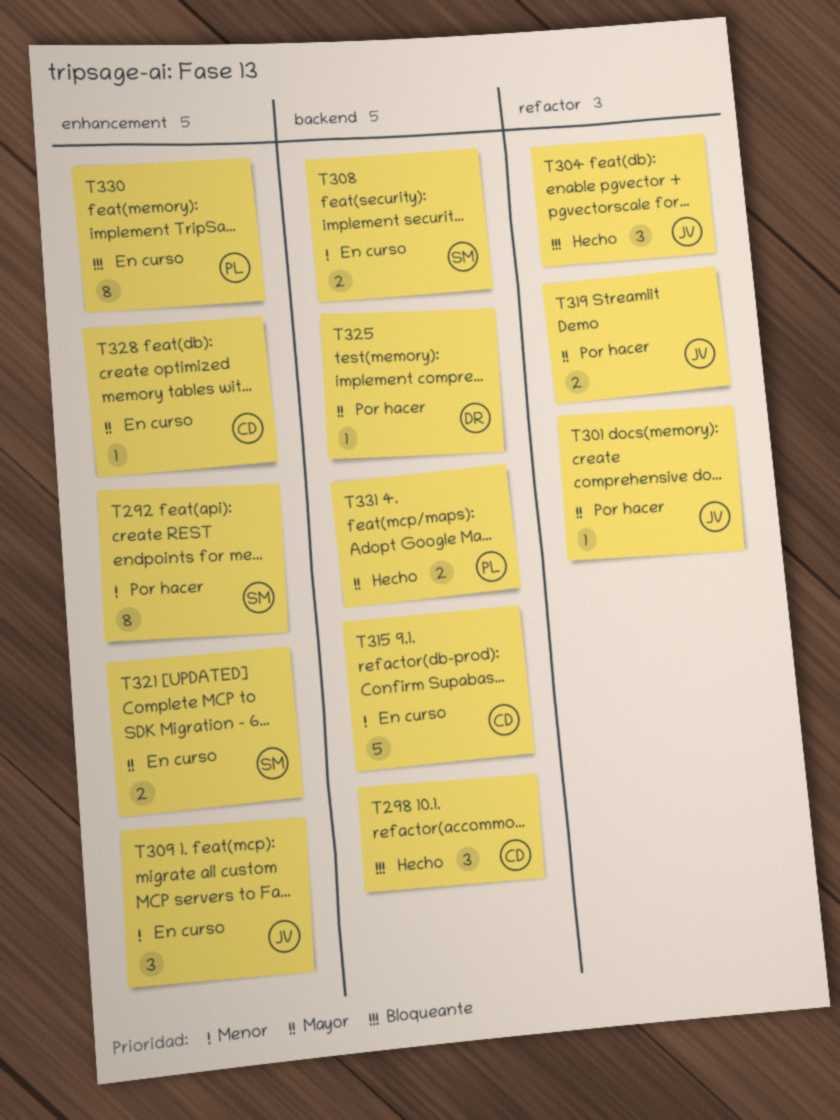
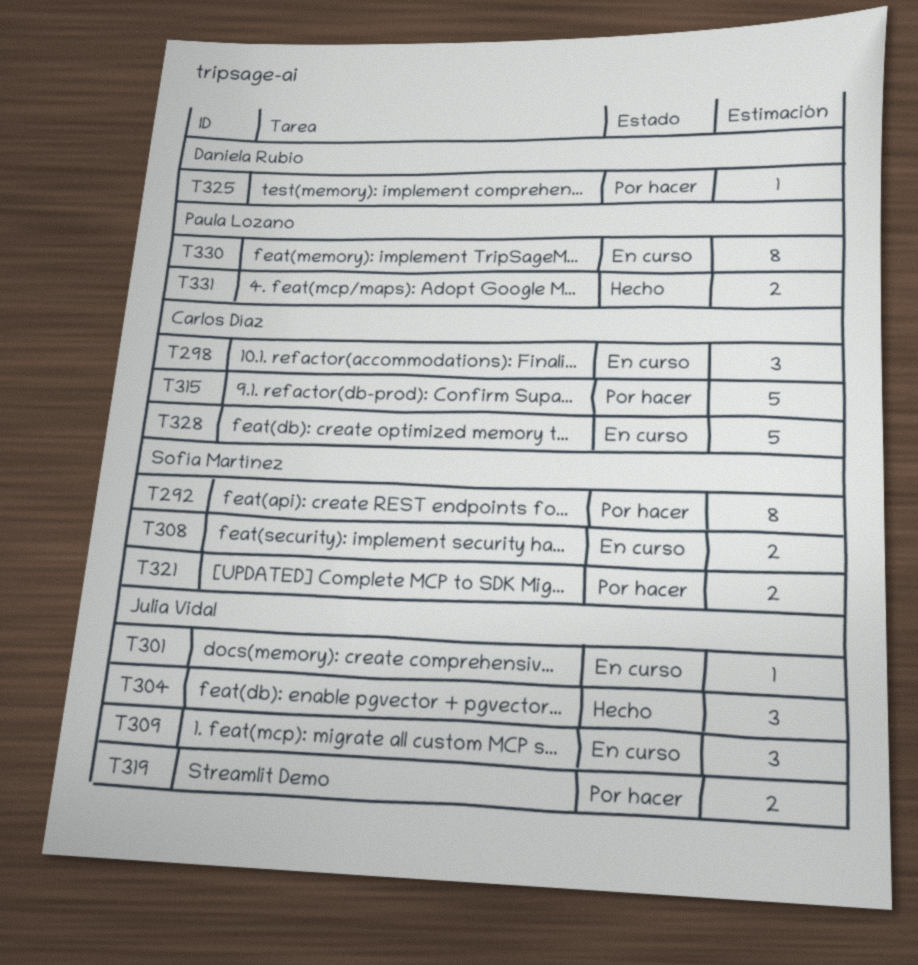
T298, status: Hecho -> En curso
T301, status: Por hacer -> En curso
T315, status: En curso -> Por hacer
T321, status: En curso -> Por hacer
T328, estimate: 1 -> 5

